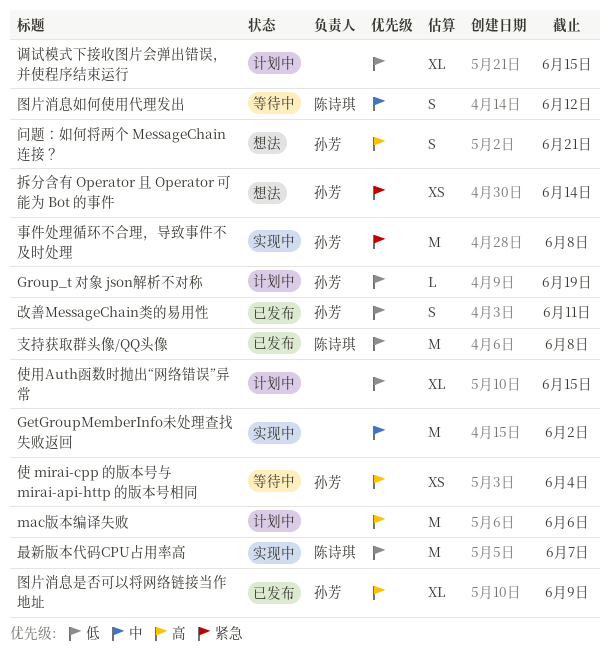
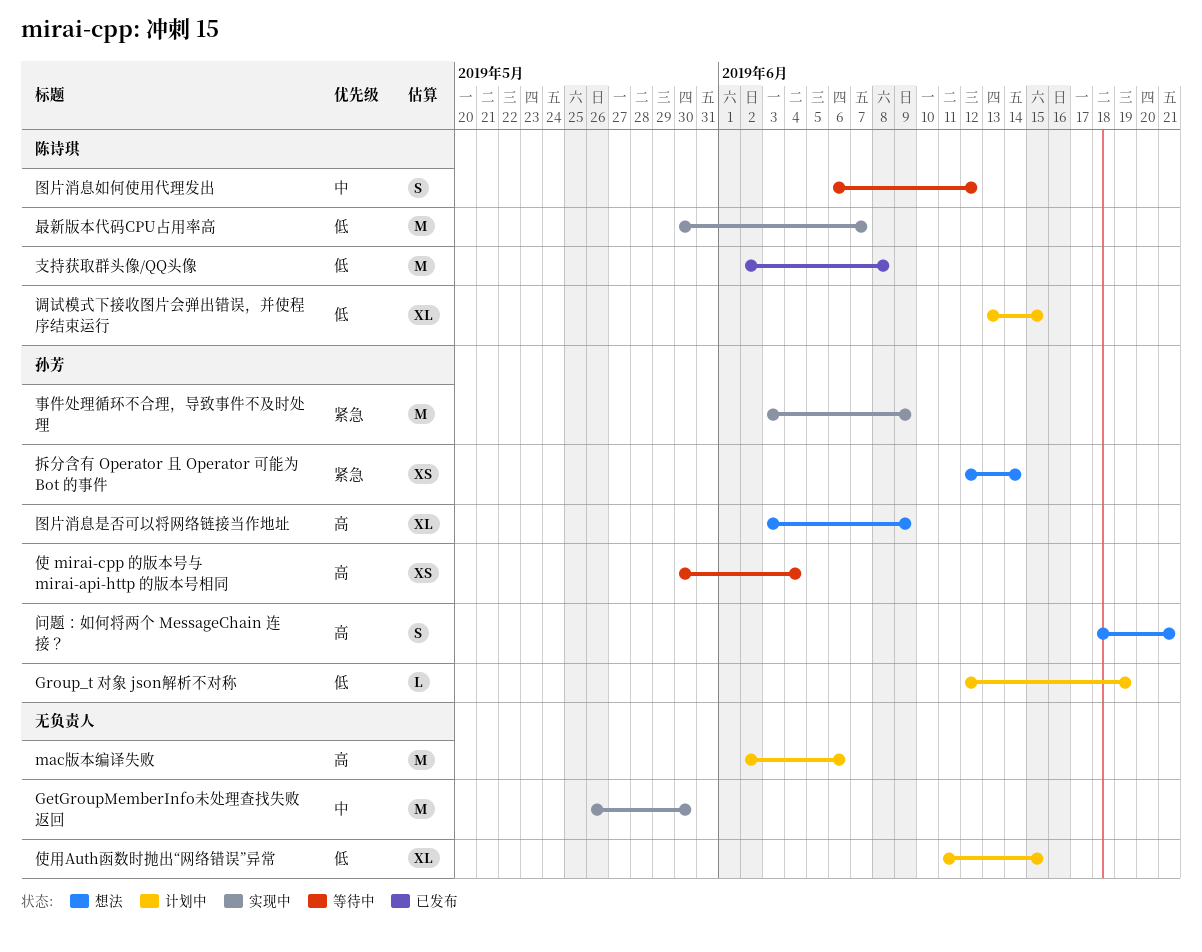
GetGroupMemberInfo未处理查找失败返回, due: Jun 2 -> May 30
事件处理循环不合理，导致事件不及时处理, due: Jun 8 -> Jun 9
图片消息是否可以将网络链接当作地址, status: 已发布 -> 想法
改善MessageChain类的易用性: present -> none
调试模式下接收图片会弹出错误，并使程序结束运行, owner: none -> 陈诗琪

